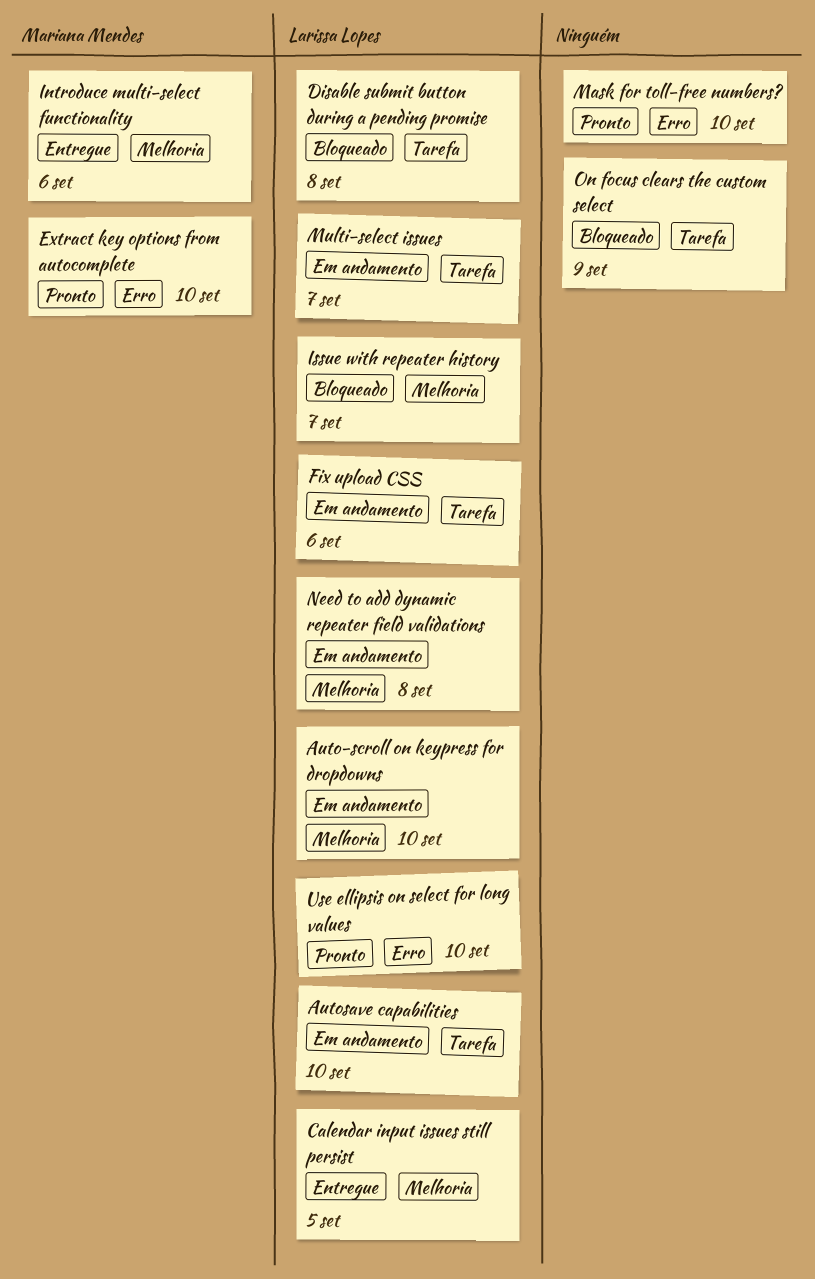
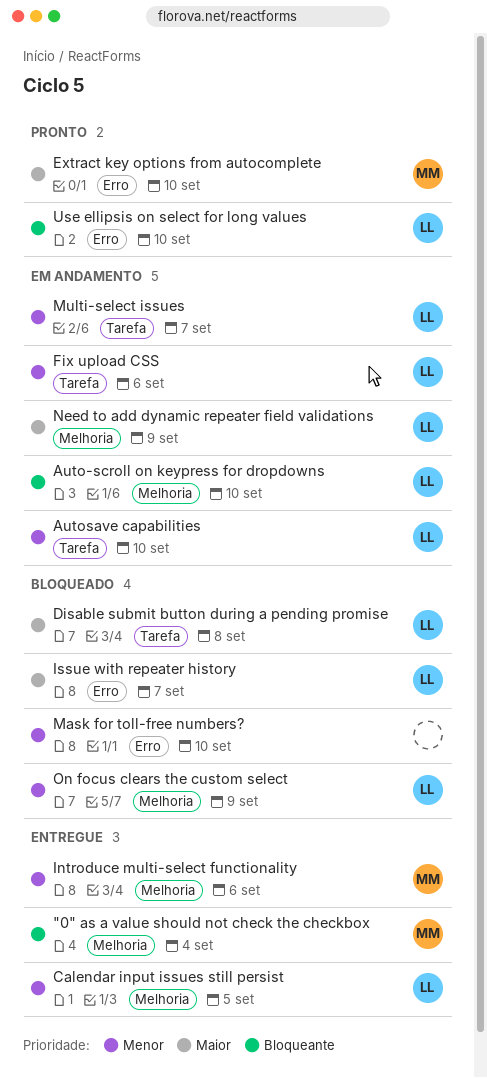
"0" as a value should not check the checkbox: none -> present
Issue with repeater history, label: Melhoria -> Erro
Mask for toll-free numbers?, status: Pronto -> Bloqueado
Need to add dynamic repeater field validations, due: Sep 8 -> Sep 9
On focus clears the custom select, owner: none -> Larissa Lopes
On focus clears the custom select, label: Tarefa -> Melhoria

